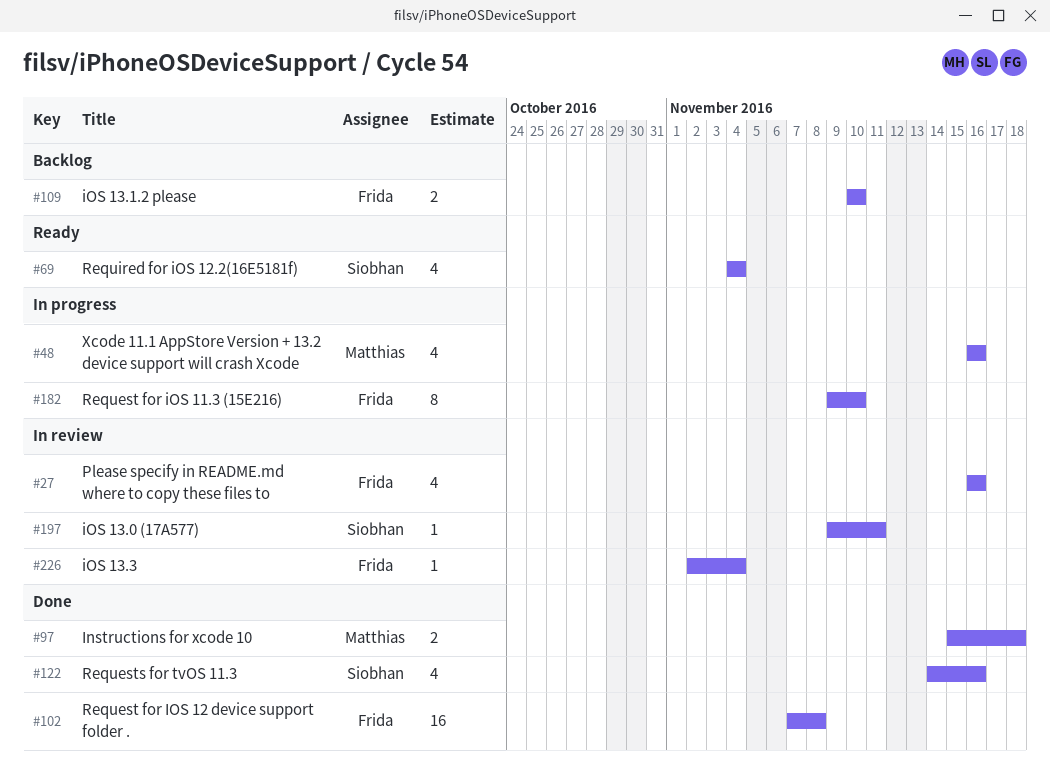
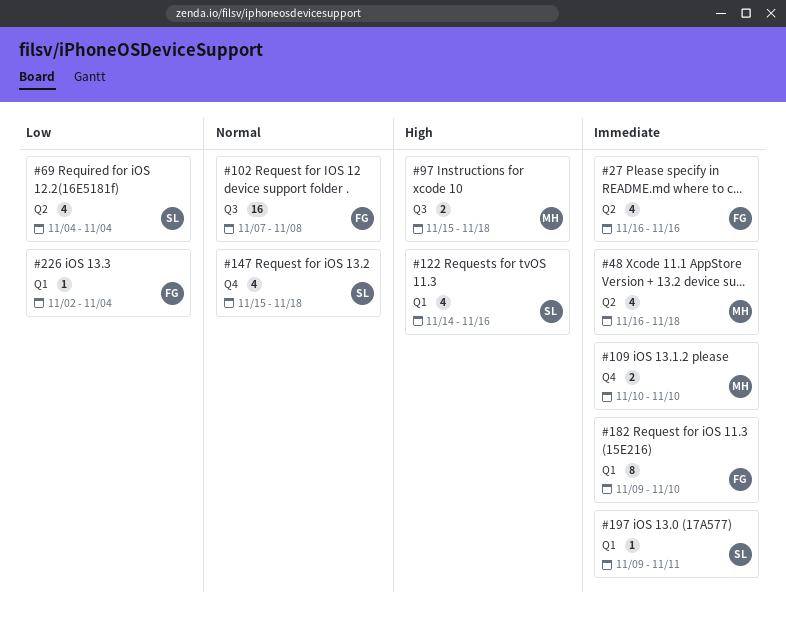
#48, due: Nov 16 -> Nov 18
#109, owner: Frida -> Matthias
#147: none -> present

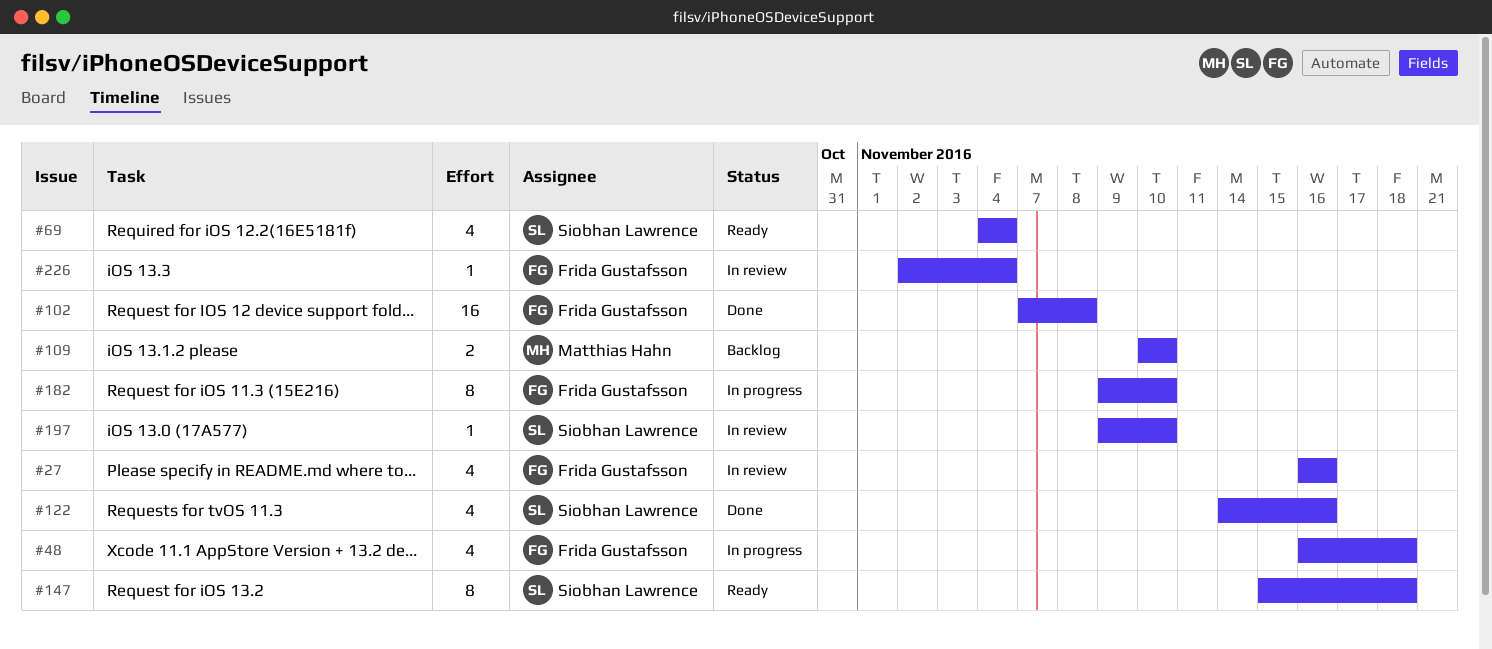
#48, owner: Matthias Hahn -> Frida Gustafsson
#97: present -> none
#147, estimate: 4 -> 8
#197, due: Nov 11 -> Nov 10

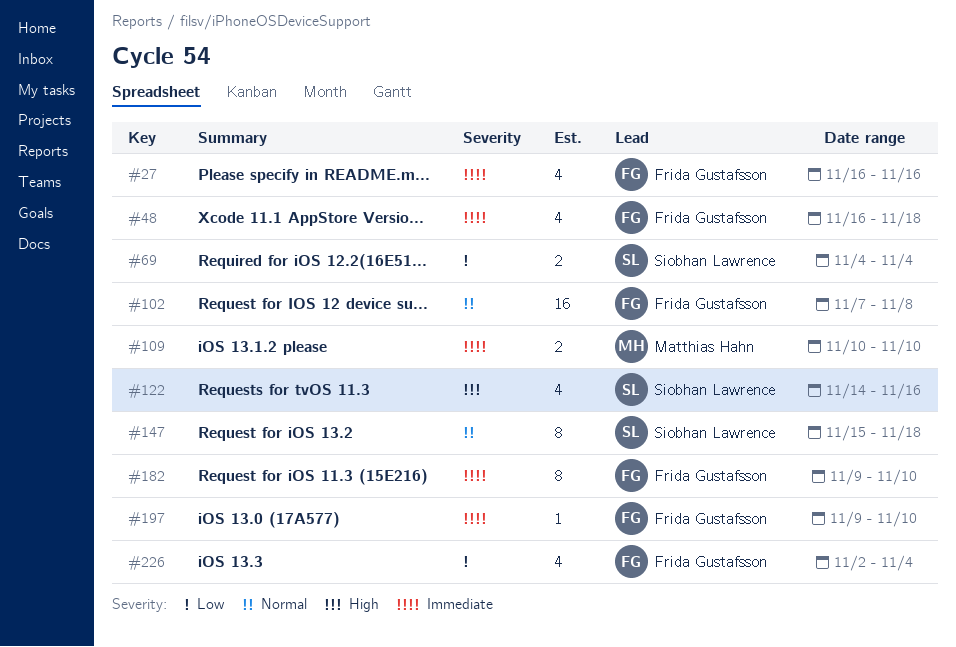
#69, estimate: 4 -> 2
#197, owner: Siobhan Lawrence -> Frida Gustafsson
#226, estimate: 1 -> 4

